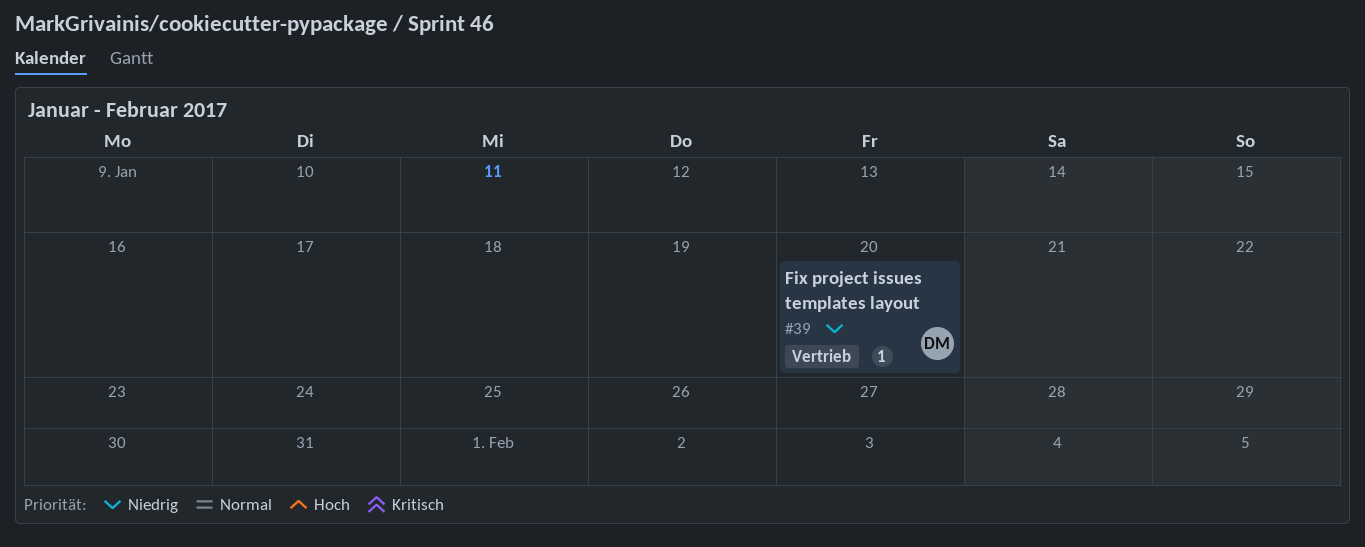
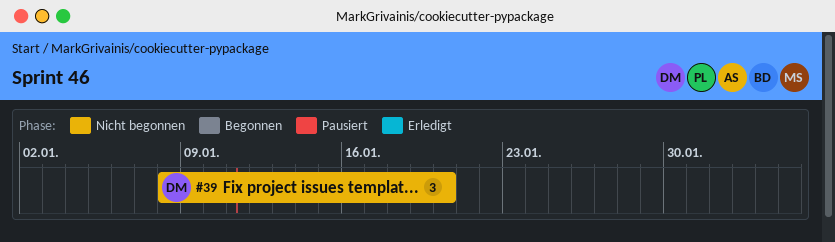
#39, estimate: 1 -> 3

